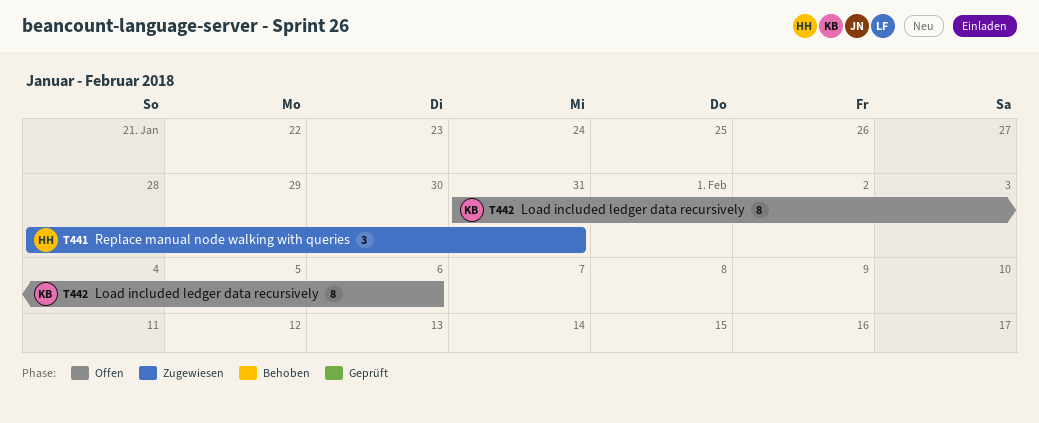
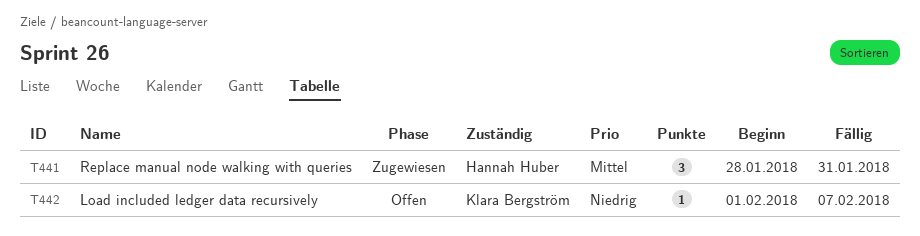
T442, estimate: 8 -> 1
T442, start: Jan 31 -> Feb 1
T442, due: Feb 6 -> Feb 7

